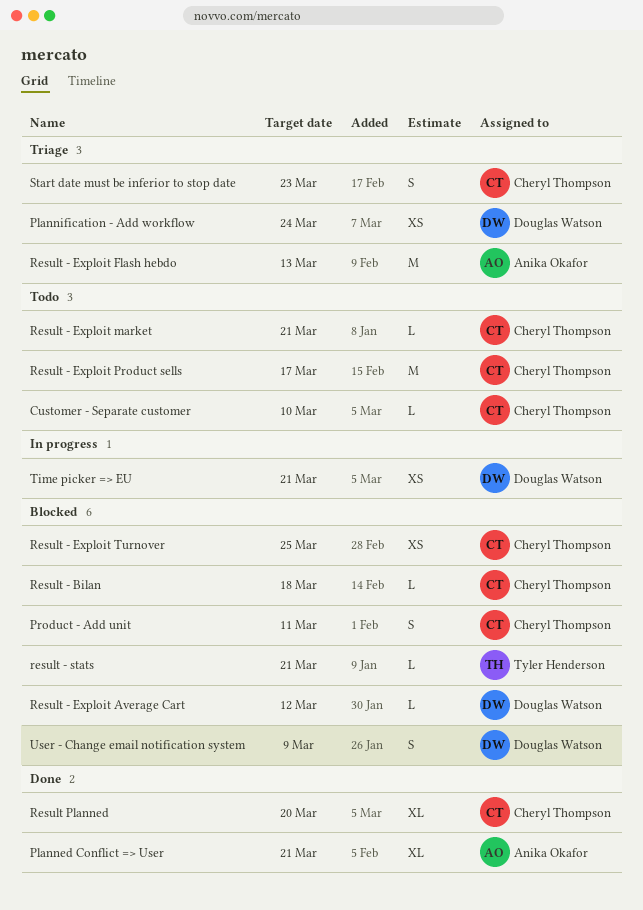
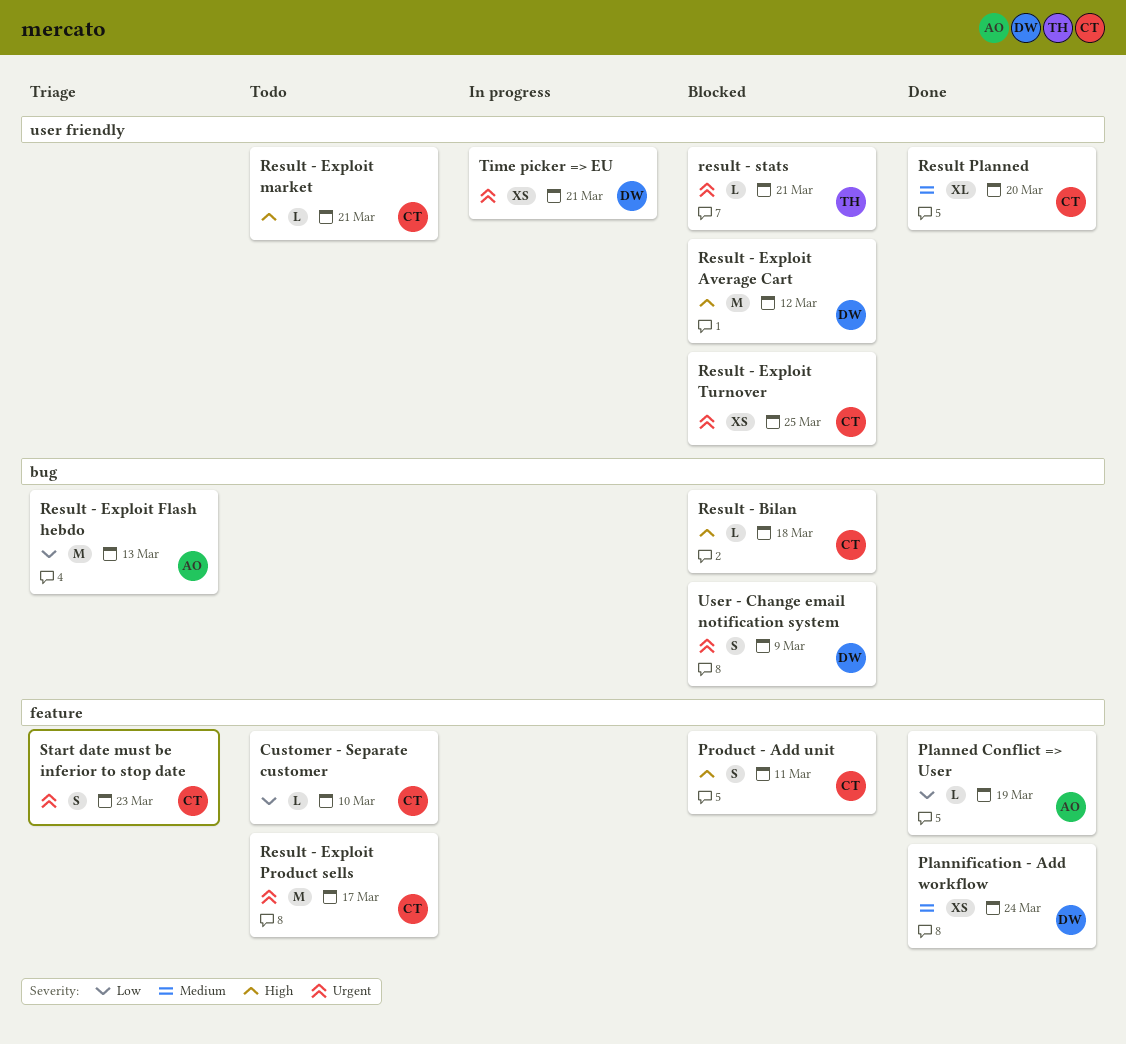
Planned Conflict => User, estimate: XL -> L
Planned Conflict => User, due: Mar 21 -> Mar 19
Plannification - Add workflow, status: Triage -> Done
Result - Exploit Average Cart, estimate: L -> M

